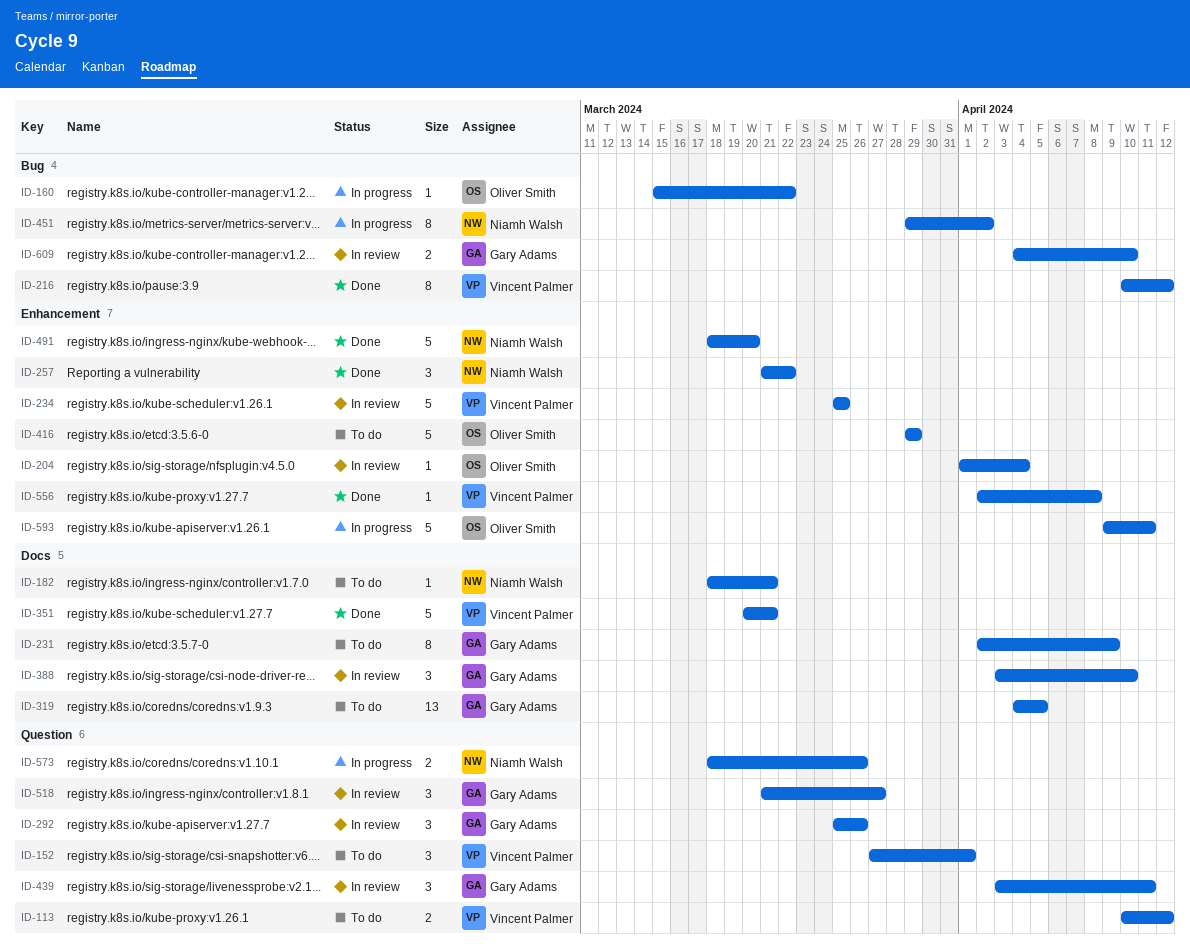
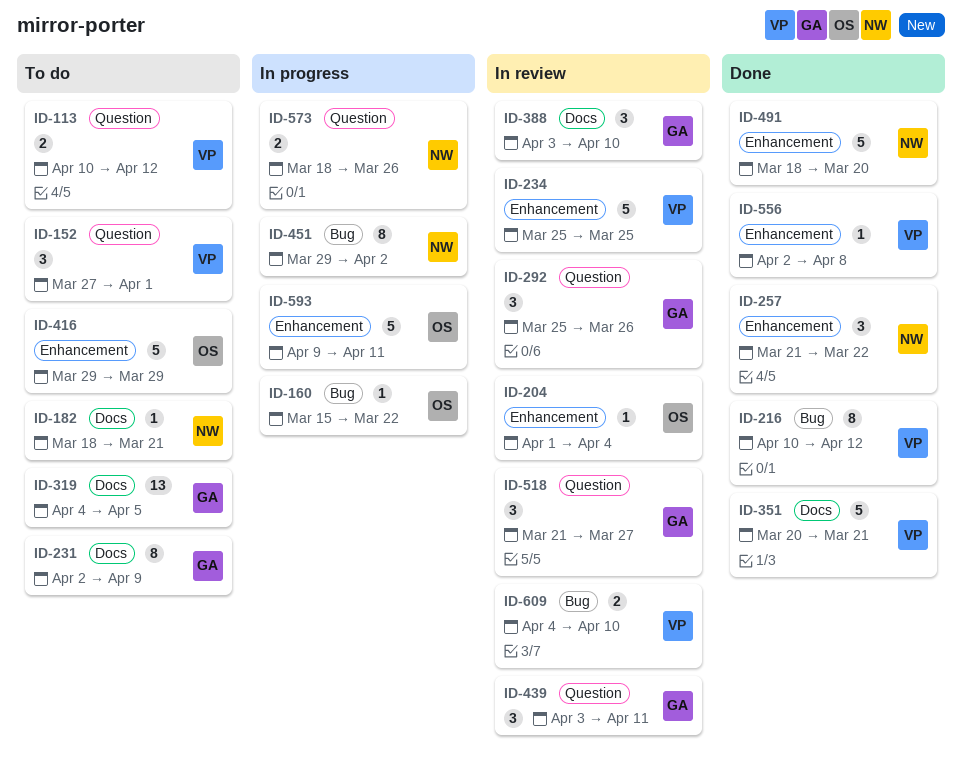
ID-609, owner: Gary Adams -> Vincent Palmer

